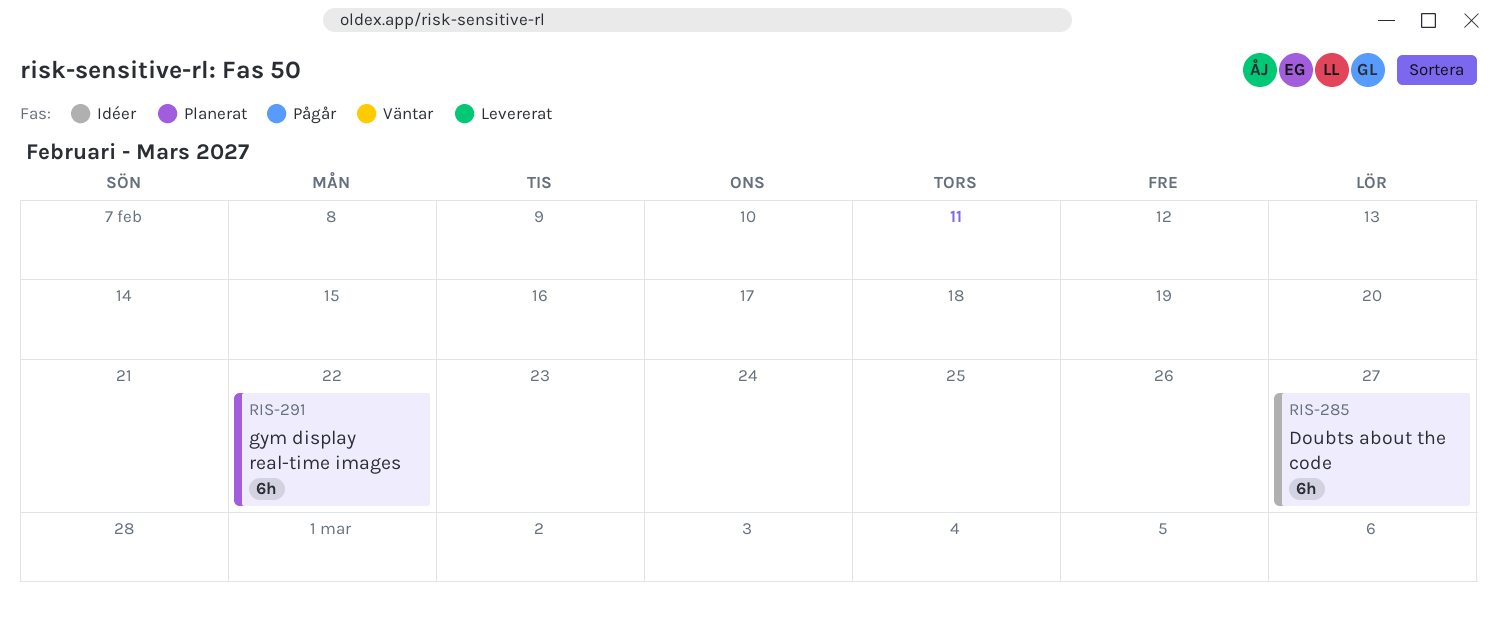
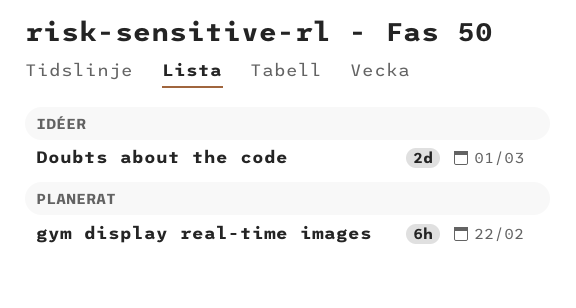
Doubts about the code, estimate: 6h -> 2d
Doubts about the code, due: Feb 27 -> Mar 1

